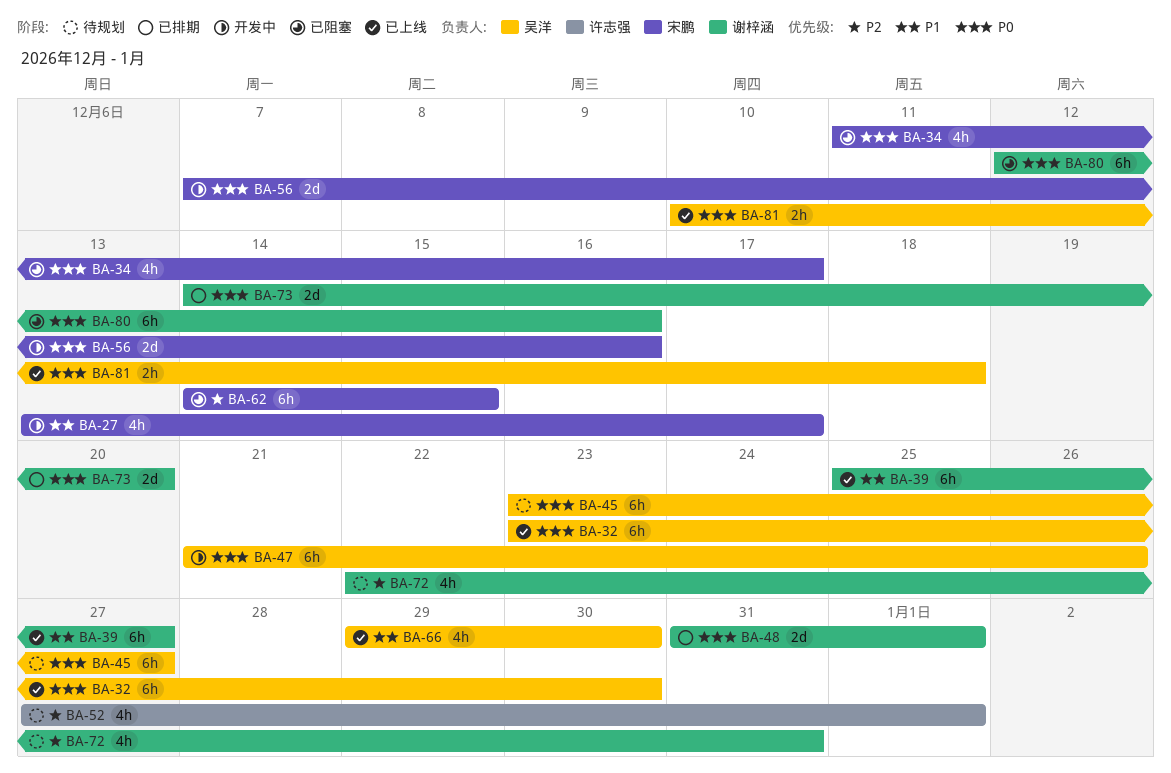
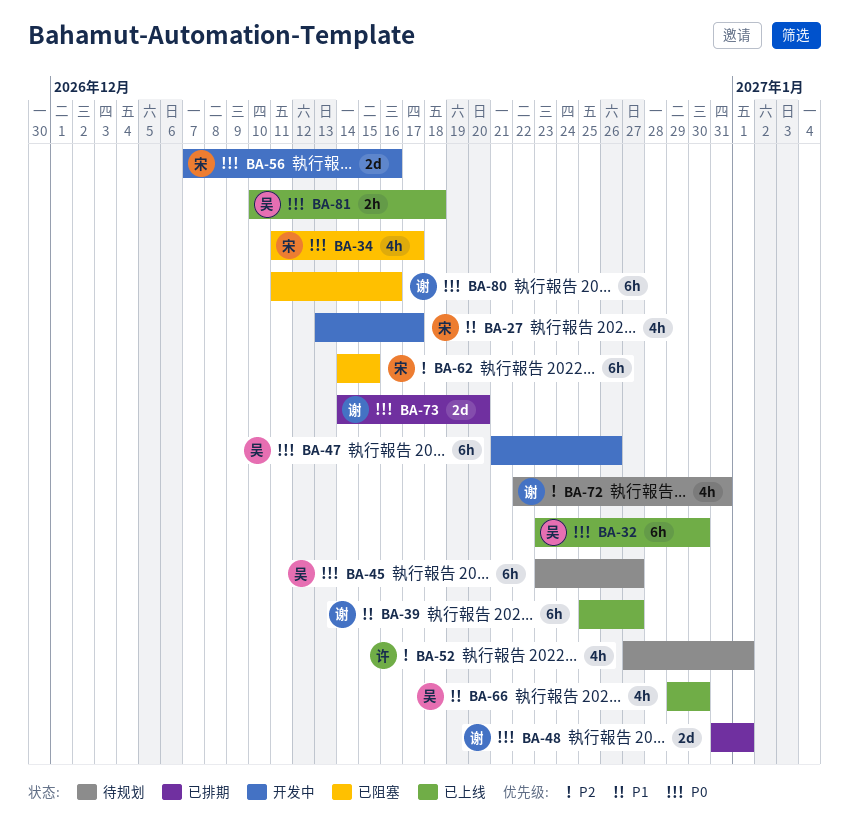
BA-80, start: Dec 12 -> Dec 11

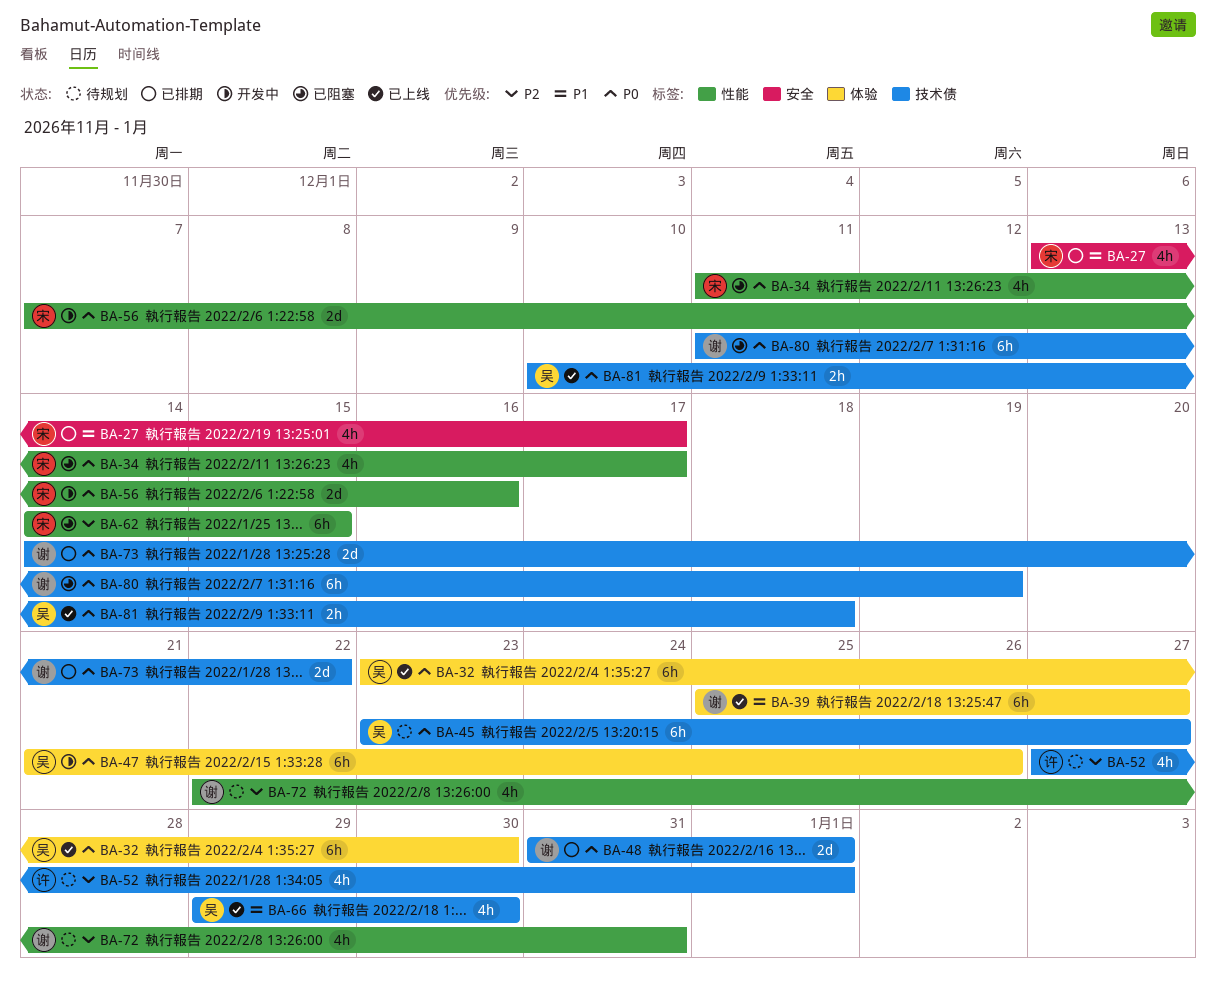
BA-27, status: 开发中 -> 已排期
BA-73, due: Dec 20 -> Dec 22
BA-80, due: Dec 16 -> Dec 19

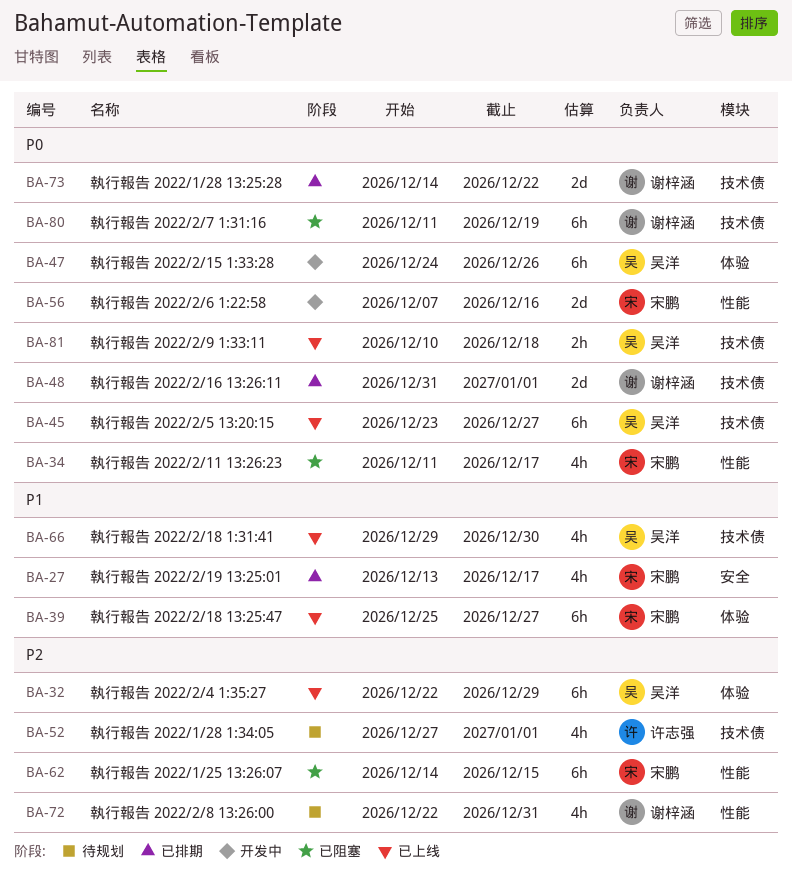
BA-32, priority: P0 -> P2
BA-32, start: Dec 23 -> Dec 22
BA-32, due: Dec 30 -> Dec 29
BA-39, owner: 谢梓涵 -> 宋鹏
BA-45, status: 待规划 -> 已上线
BA-47, start: Dec 21 -> Dec 24

